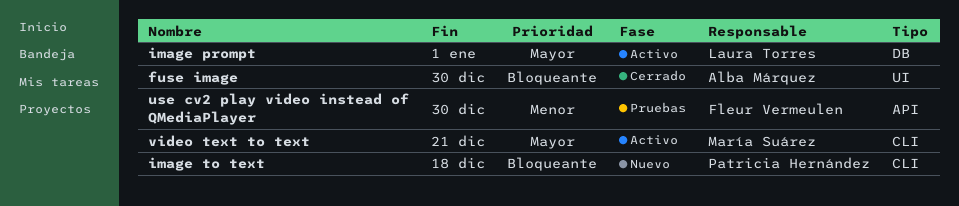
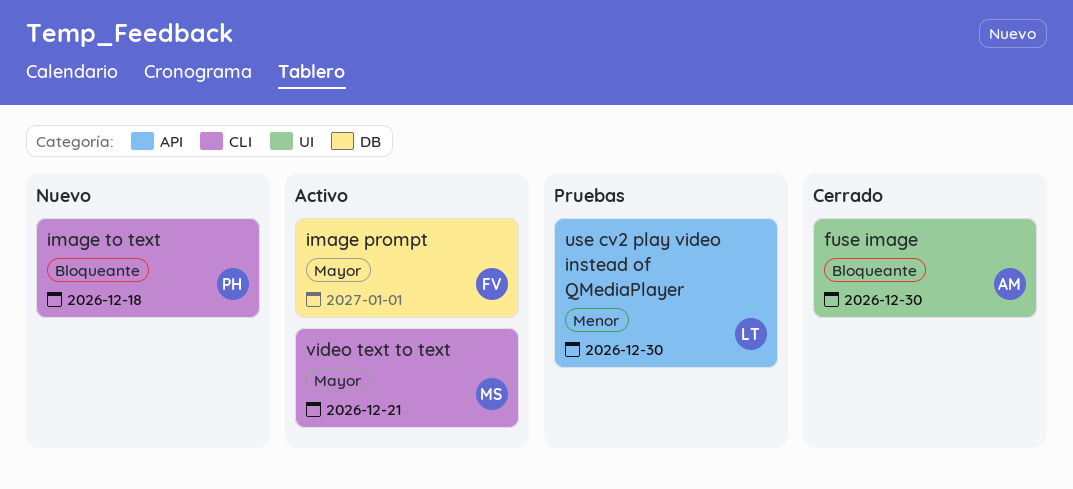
image prompt, owner: Laura Torres -> Fleur Vermeulen
use cv2 play video instead of QMediaPlayer, owner: Fleur Vermeulen -> Laura Torres

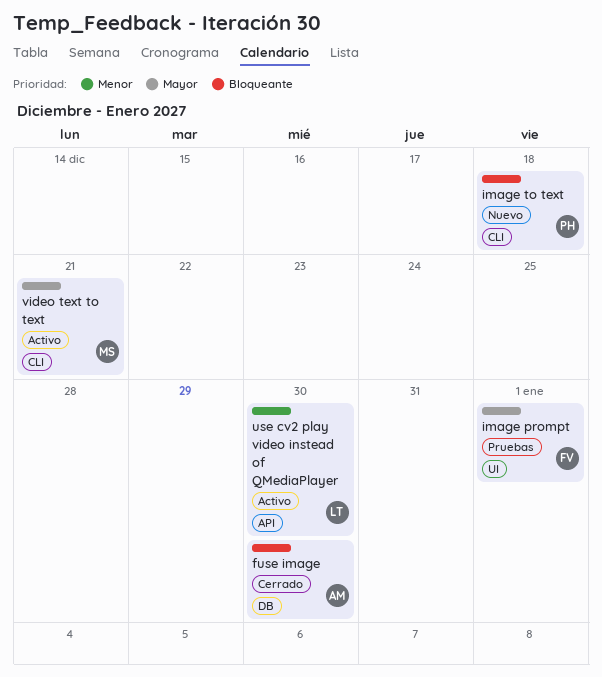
fuse image, label: UI -> DB
image prompt, status: Activo -> Pruebas
image prompt, label: DB -> UI
use cv2 play video instead of QMediaPlayer, status: Pruebas -> Activo

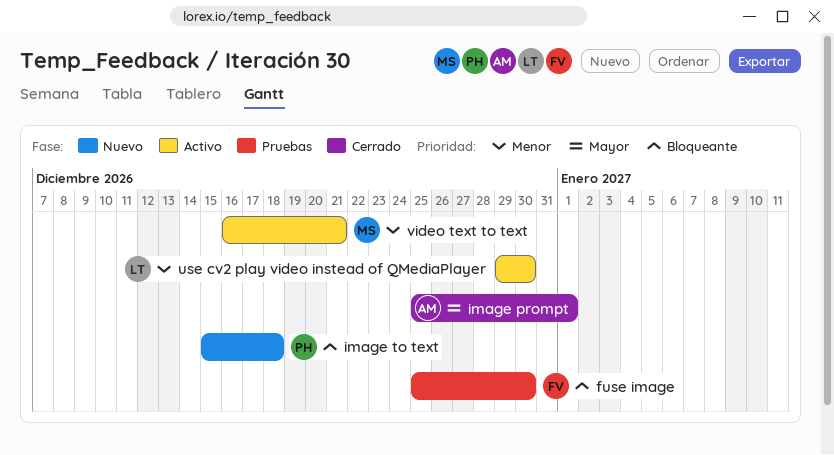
fuse image, status: Cerrado -> Pruebas
fuse image, owner: AM -> FV
image prompt, status: Pruebas -> Cerrado
image prompt, owner: FV -> AM
video text to text, priority: Mayor -> Menor

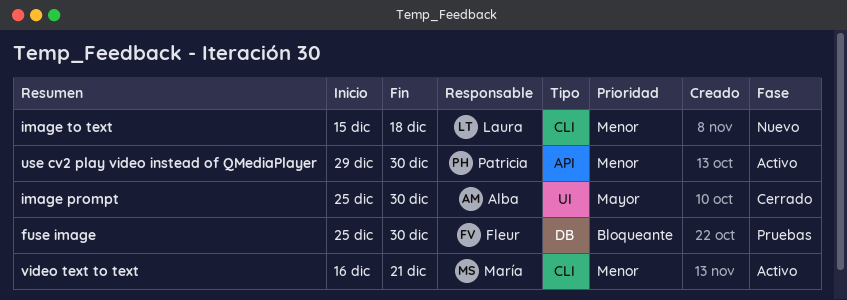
image prompt, due: Jan 1 -> Dec 30
image to text, owner: Patricia -> Laura
image to text, priority: Bloqueante -> Menor
use cv2 play video instead of QMediaPlayer, owner: Laura -> Patricia

